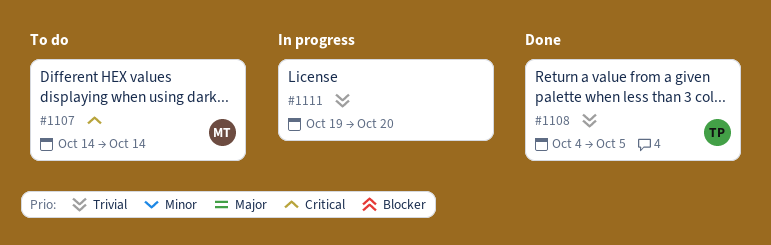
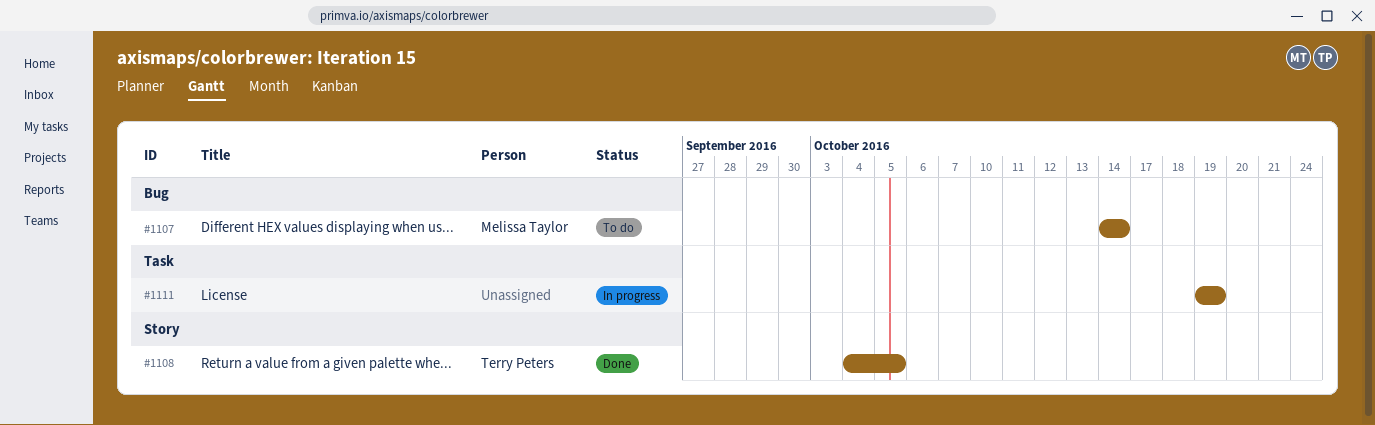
#1111, due: Oct 20 -> Oct 19

